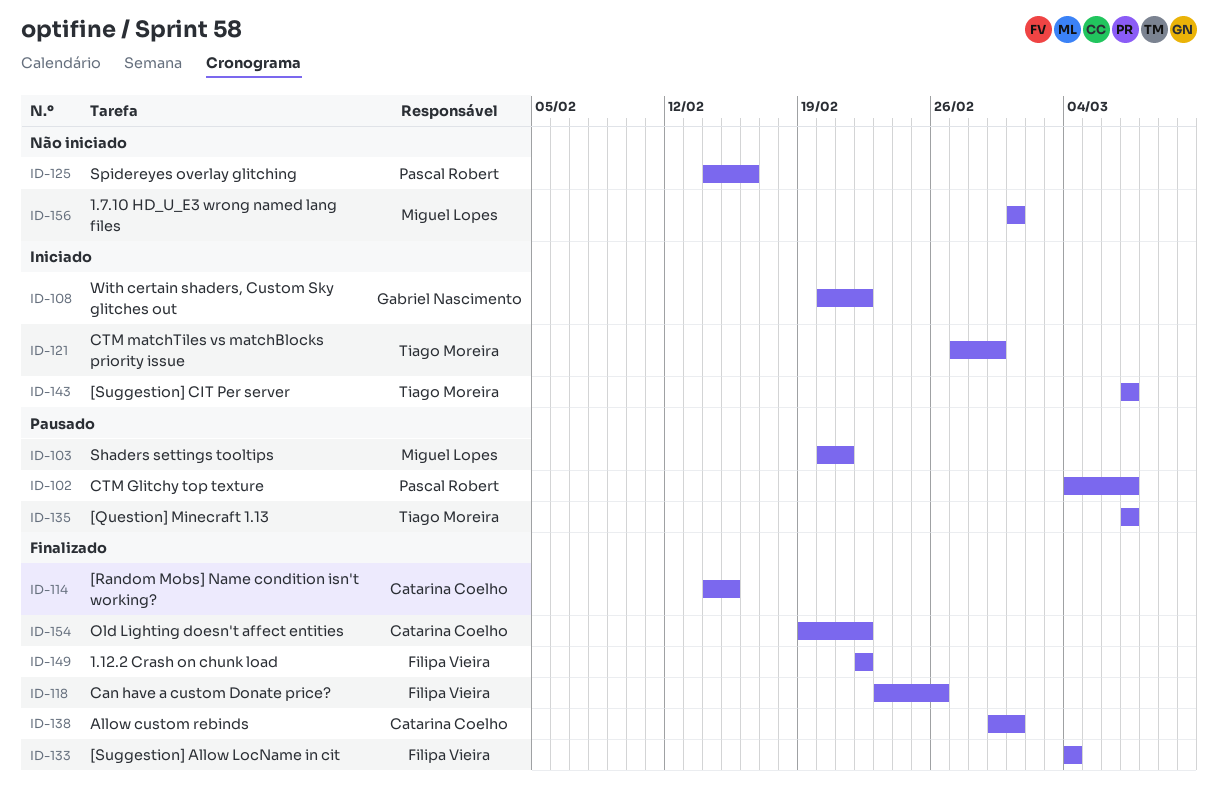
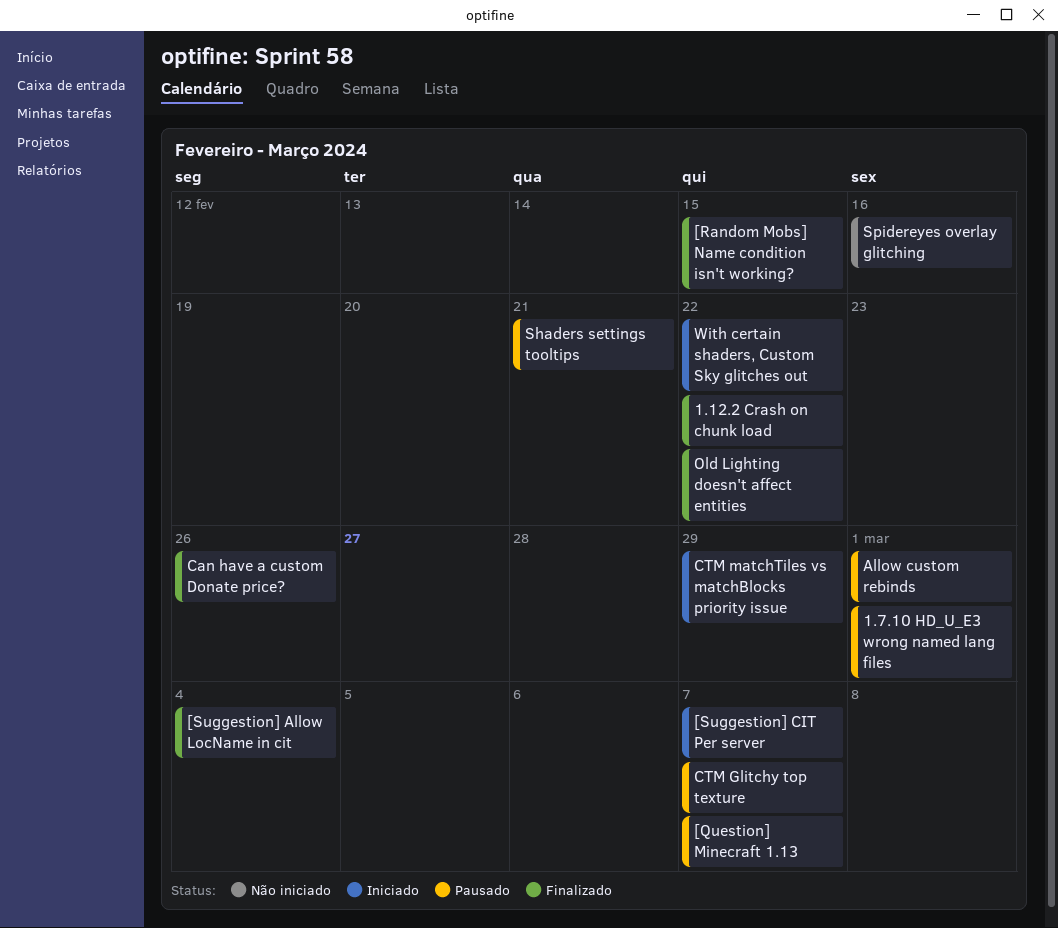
1.7.10 HD_U_E3 wrong named lang files, status: Não iniciado -> Pausado
Allow custom rebinds, status: Finalizado -> Pausado

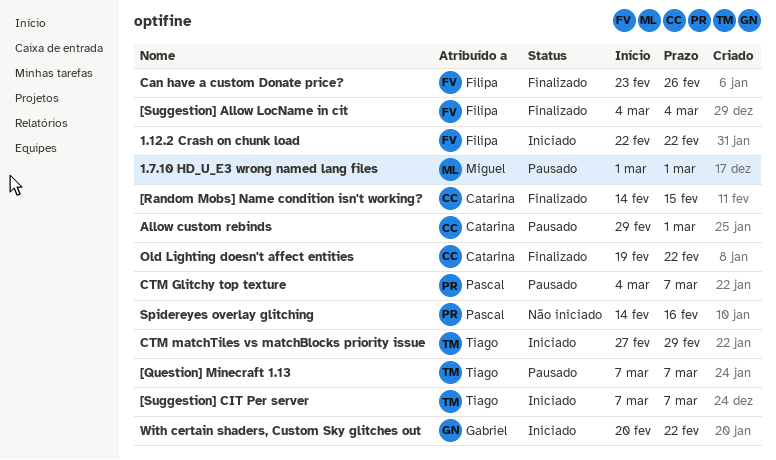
1.12.2 Crash on chunk load, status: Finalizado -> Iniciado
Shaders settings tooltips: present -> none

